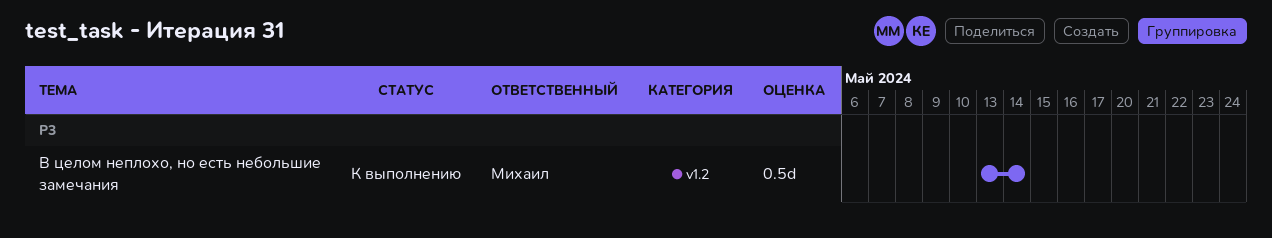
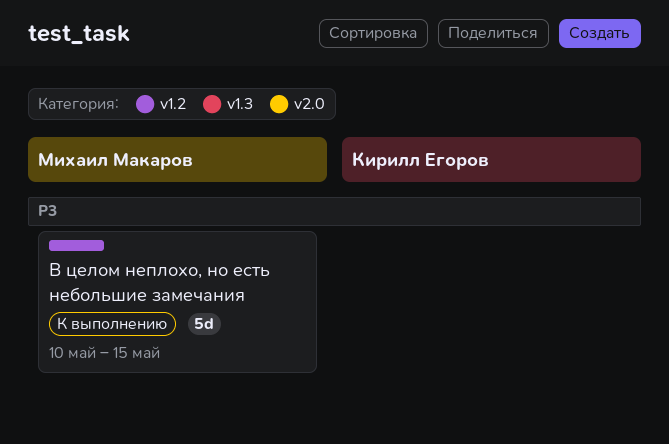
В целом неплохо, но есть небольшие замечания, estimate: 0.5d -> 5d
В целом неплохо, но есть небольшие замечания, start: May 13 -> May 10
В целом неплохо, но есть небольшие замечания, due: May 14 -> May 15

